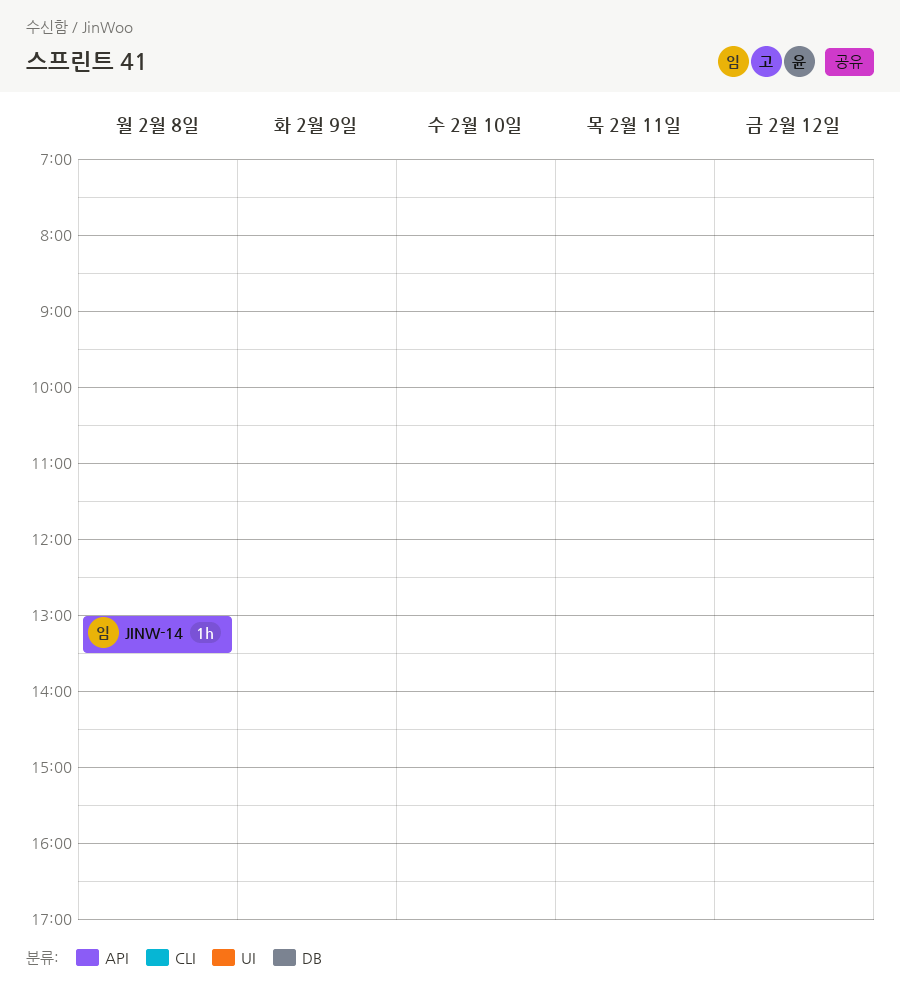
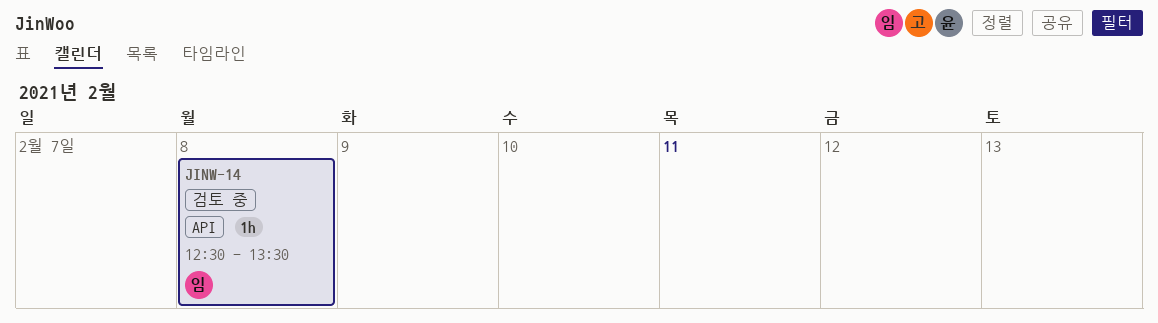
JINW-14, begins: 13:00 -> 12:30

